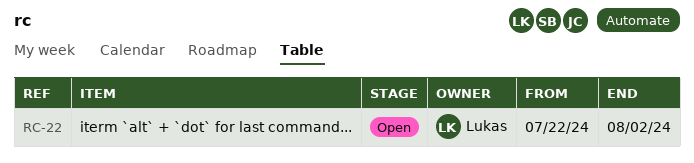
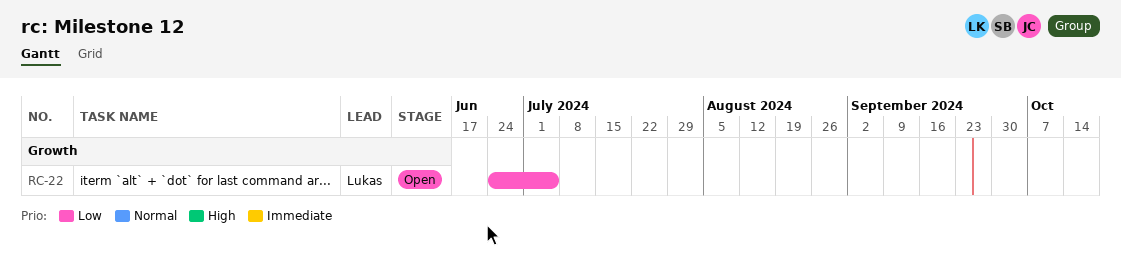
RC-22, start: Jul 22 -> Jun 24
RC-22, due: Aug 2 -> Jul 5

